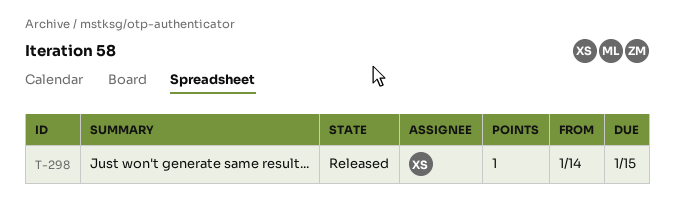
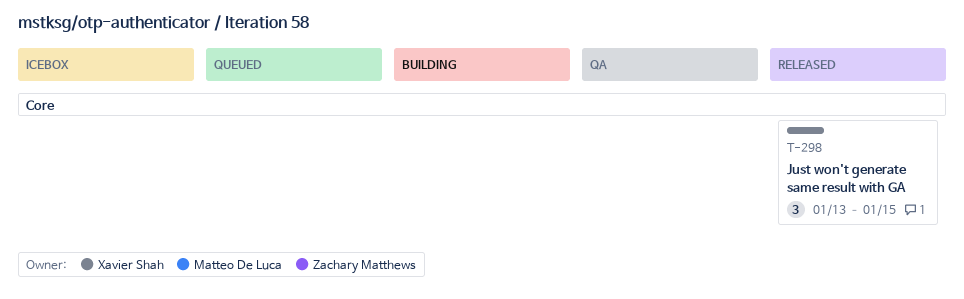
T-298, estimate: 1 -> 3
T-298, start: Jan 14 -> Jan 13

